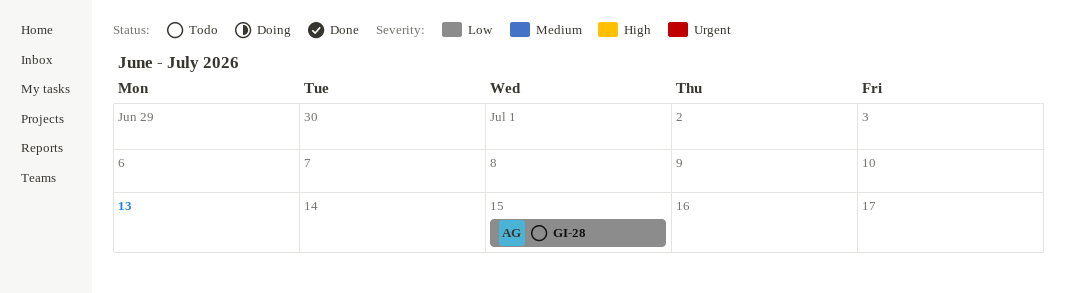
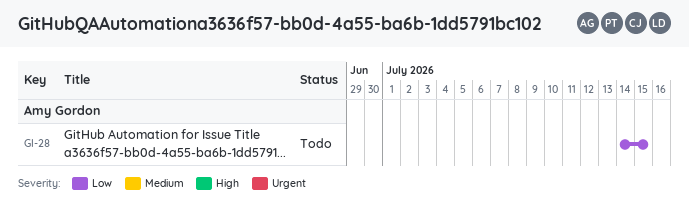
GI-28, start: Jul 15 -> Jul 14

